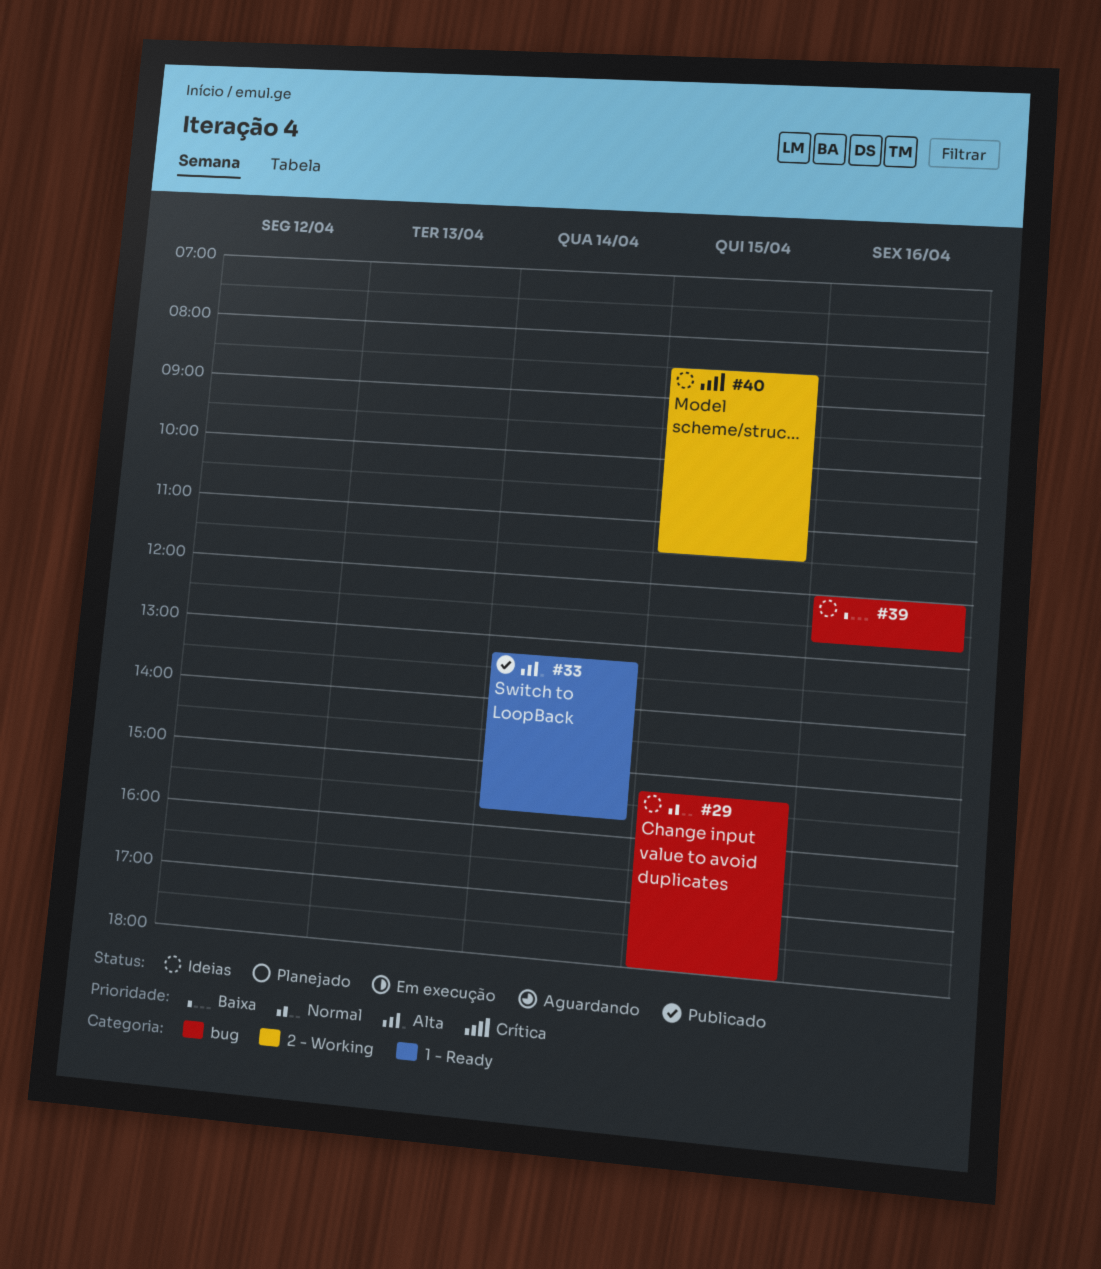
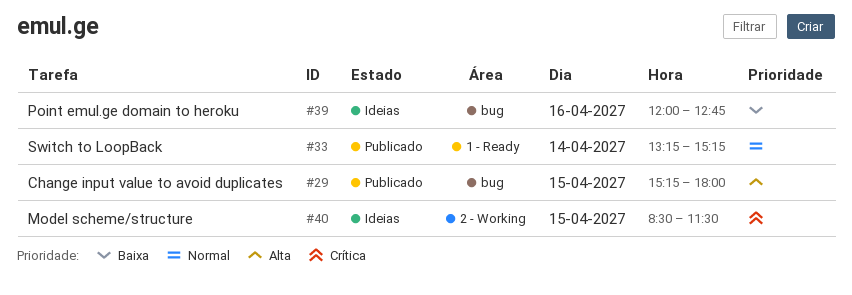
#29, status: Ideias -> Publicado
#29, priority: Normal -> Alta
#33, priority: Alta -> Normal
#33, ends: 15:45 -> 15:15

